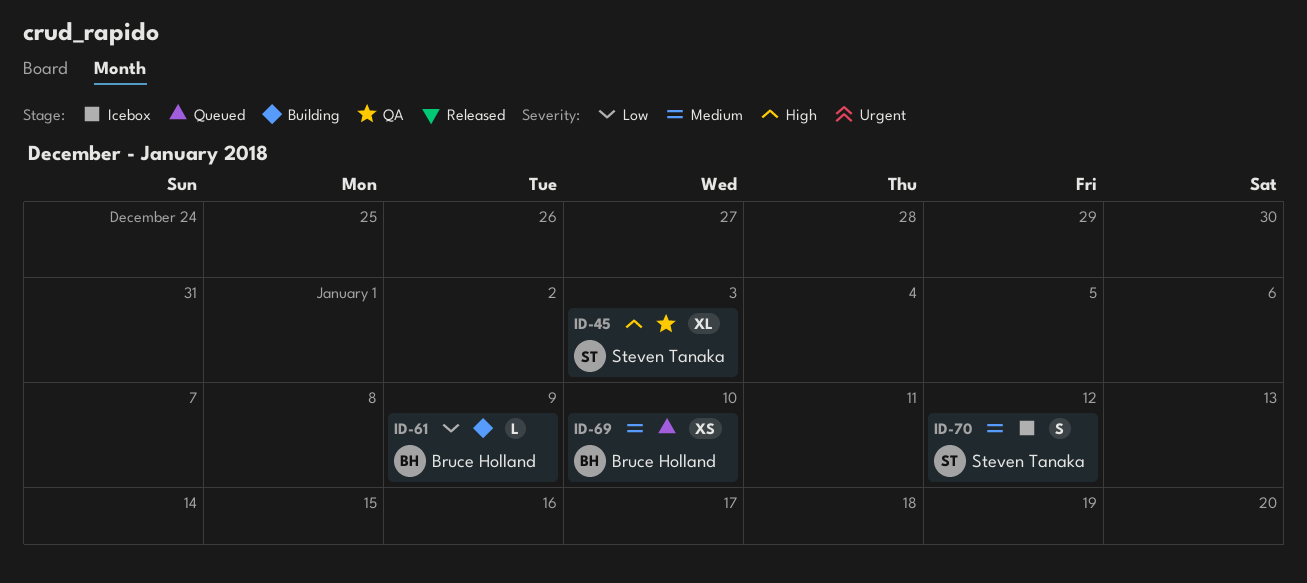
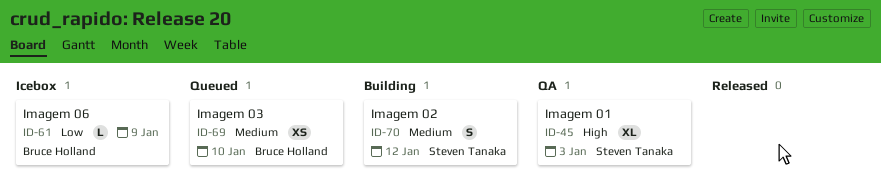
ID-61, status: Building -> Icebox
ID-70, status: Icebox -> Building

